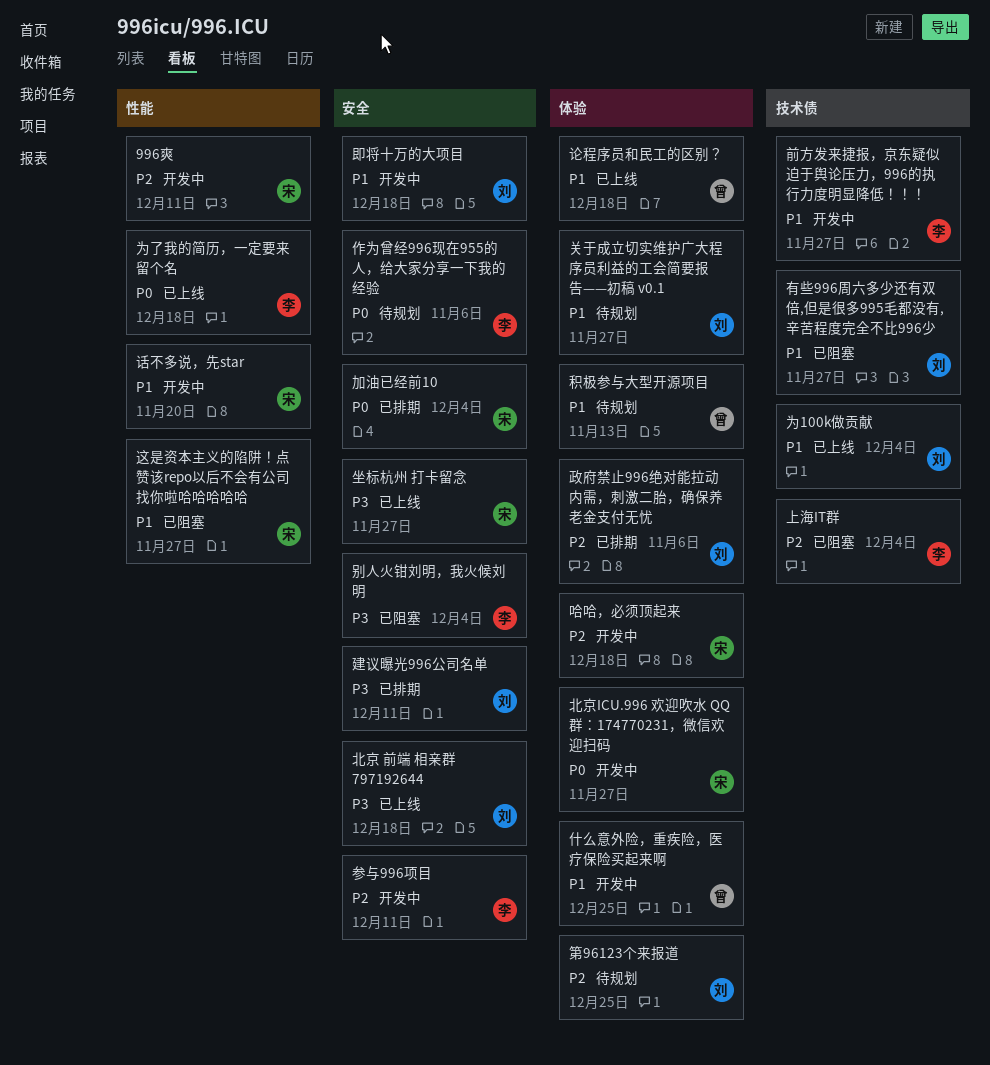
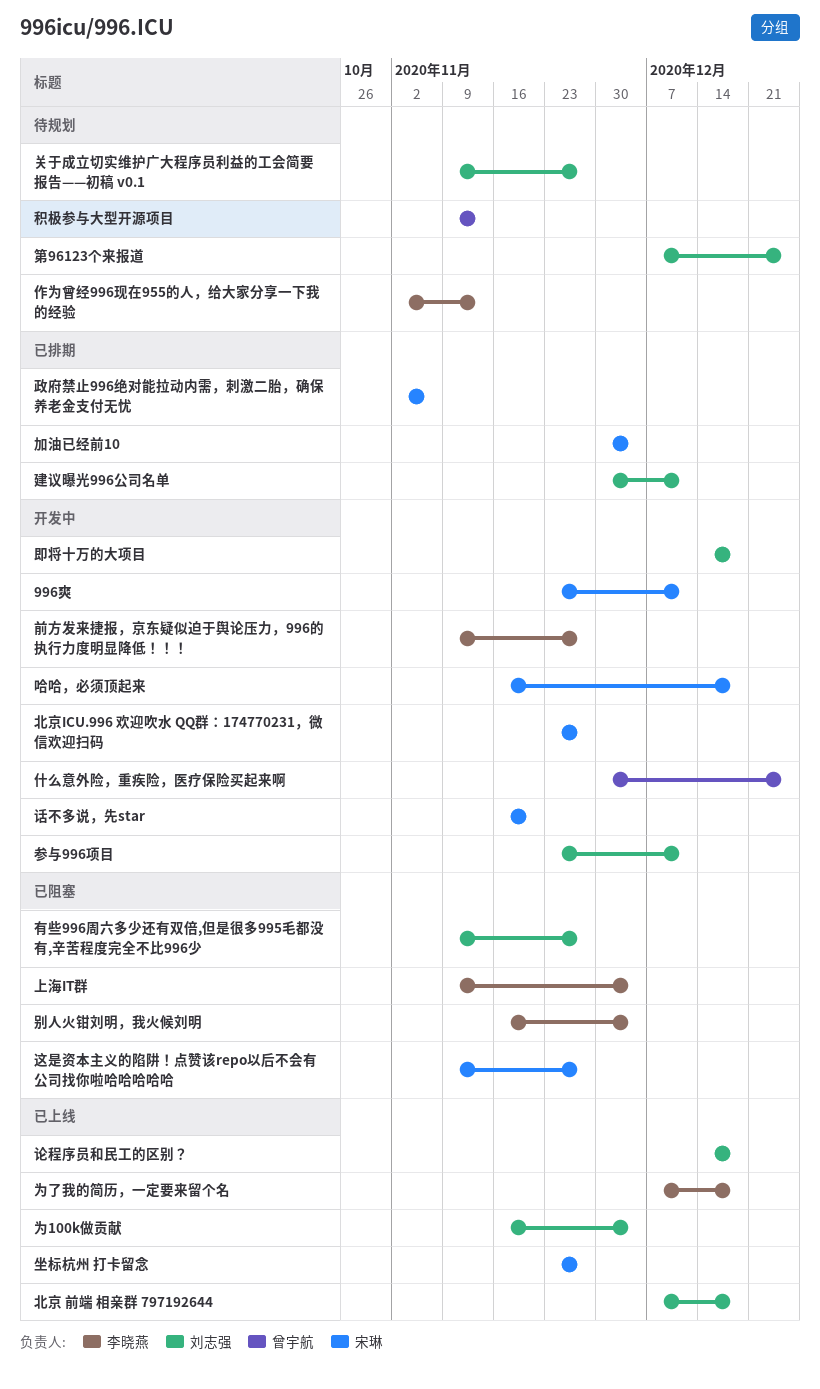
作为曾经996现在955的人，给大家分享一下我的经验, due: Nov 6 -> Nov 13
参与996项目, owner: 李晓燕 -> 刘志强
政府禁止996绝对能拉动内需，刺激二胎，确保养老金支付无忧, owner: 刘志强 -> 宋琳
论程序员和民工的区别？, owner: 曾宇航 -> 刘志强

